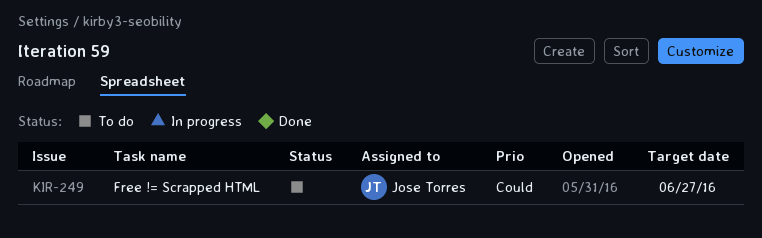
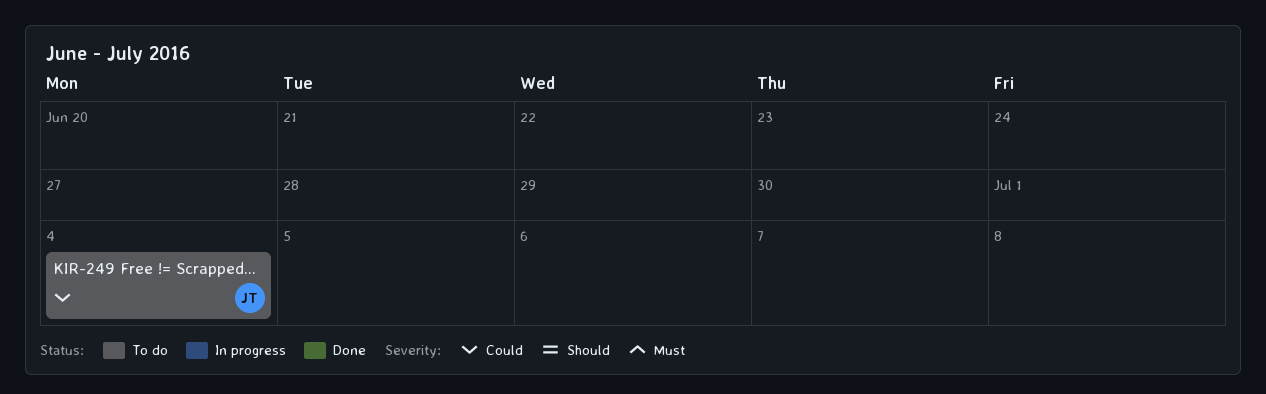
KIR-249, due: Jun 27 -> Jul 4

